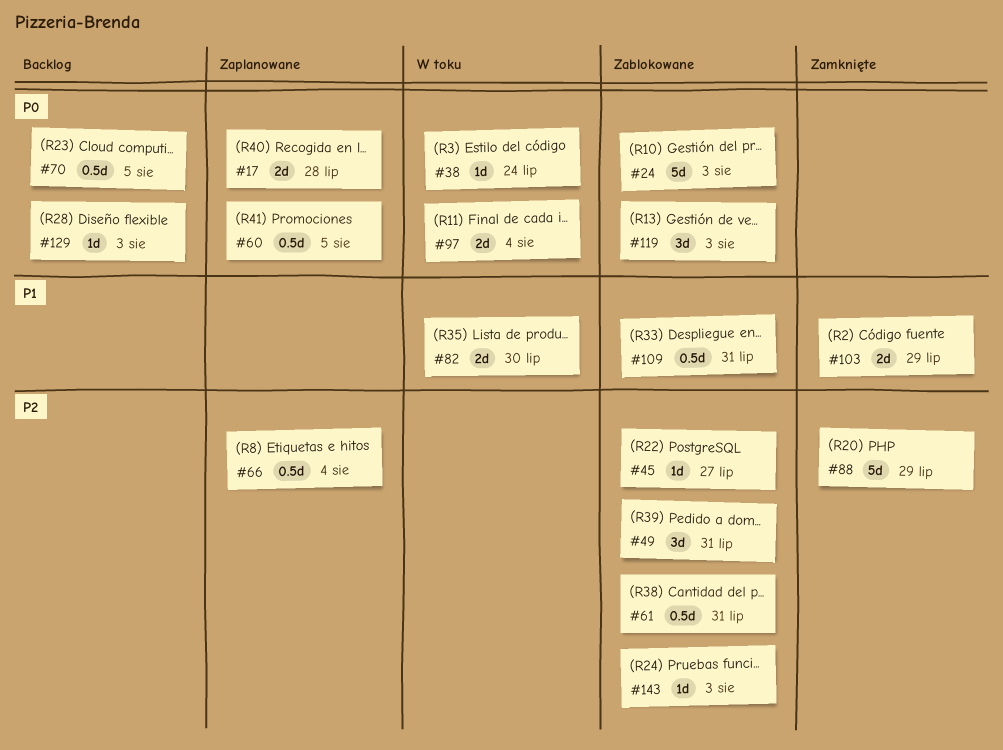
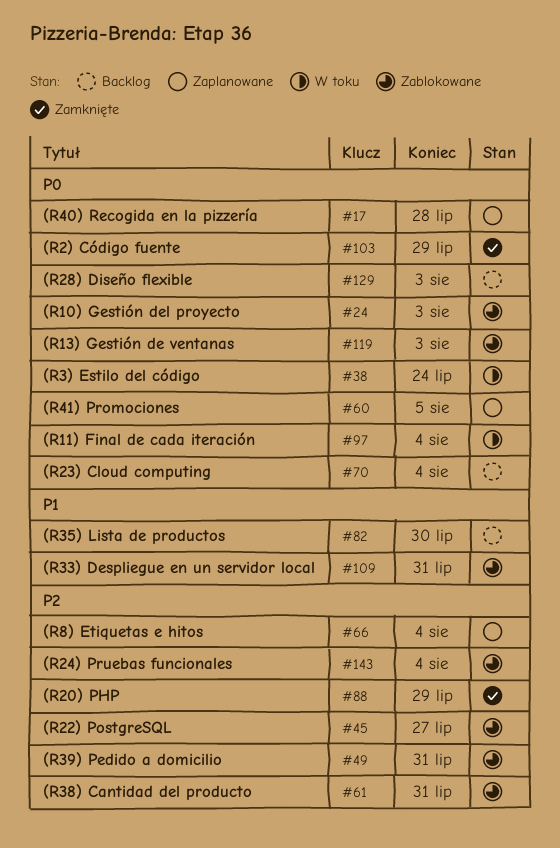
#70, due: Aug 5 -> Aug 4
#82, status: W toku -> Backlog
#103, priority: P1 -> P0
#143, due: Aug 3 -> Aug 4

